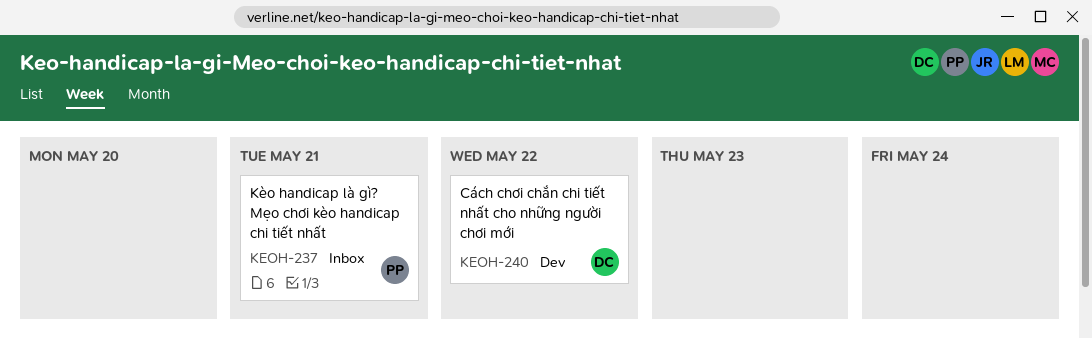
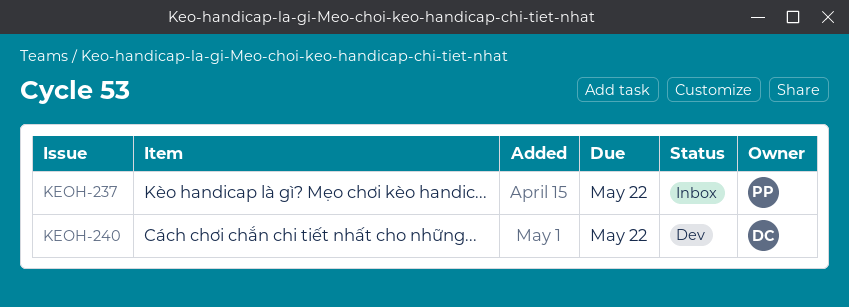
KEOH-237, due: May 21 -> May 22

